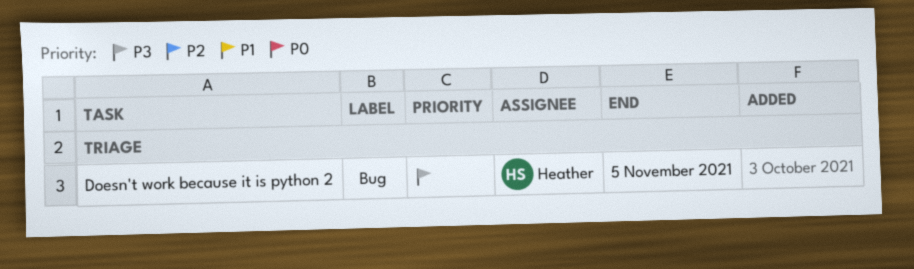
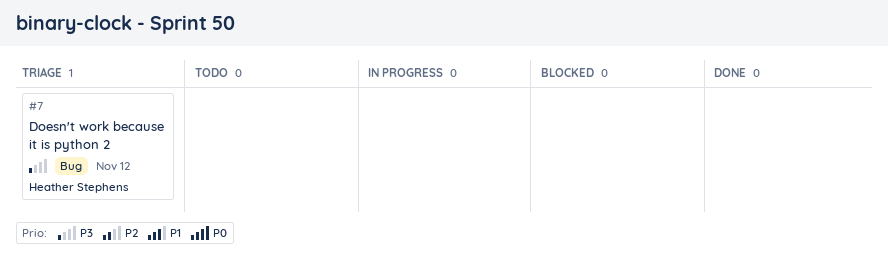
Doesn't work because it is python 2, due: Nov 5 -> Nov 12

